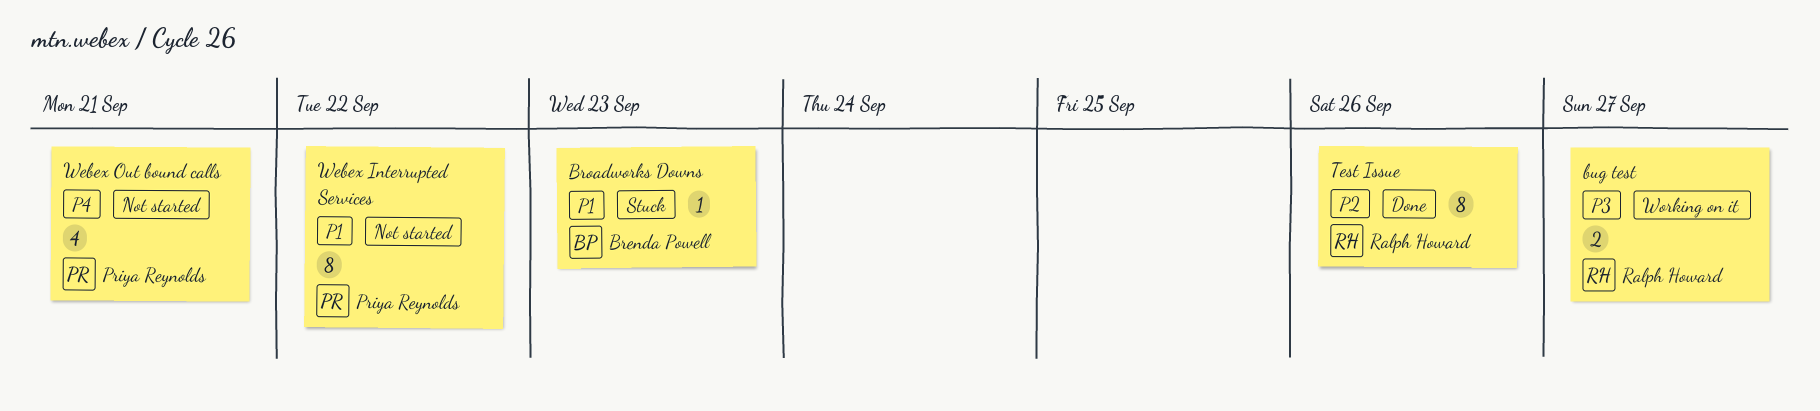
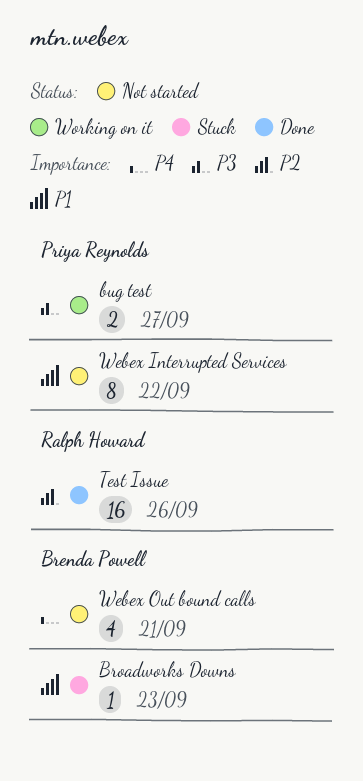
bug test, owner: Ralph Howard -> Priya Reynolds
Test Issue, estimate: 8 -> 16
Webex Out bound calls, owner: Priya Reynolds -> Brenda Powell

